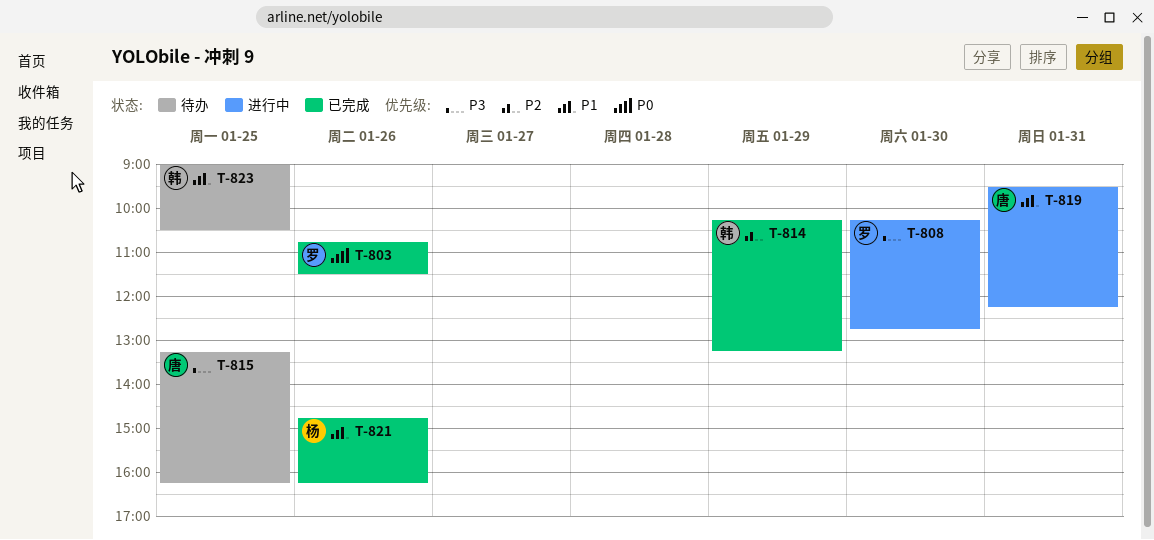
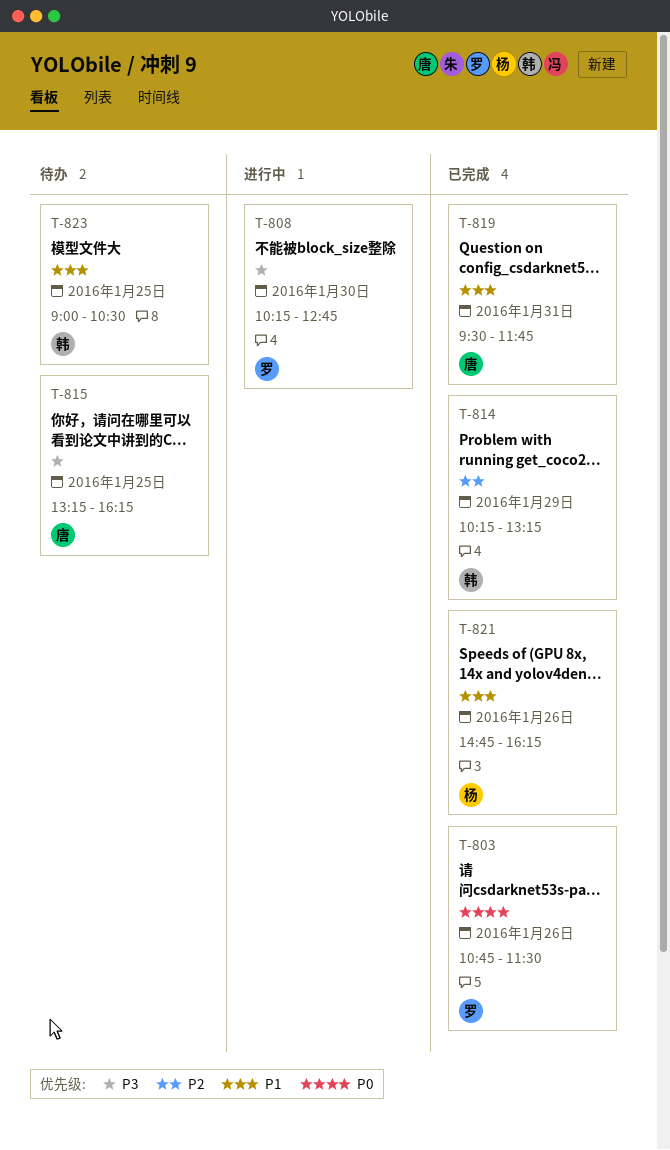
T-819, status: 进行中 -> 已完成
T-819, ends: 12:15 -> 11:45

